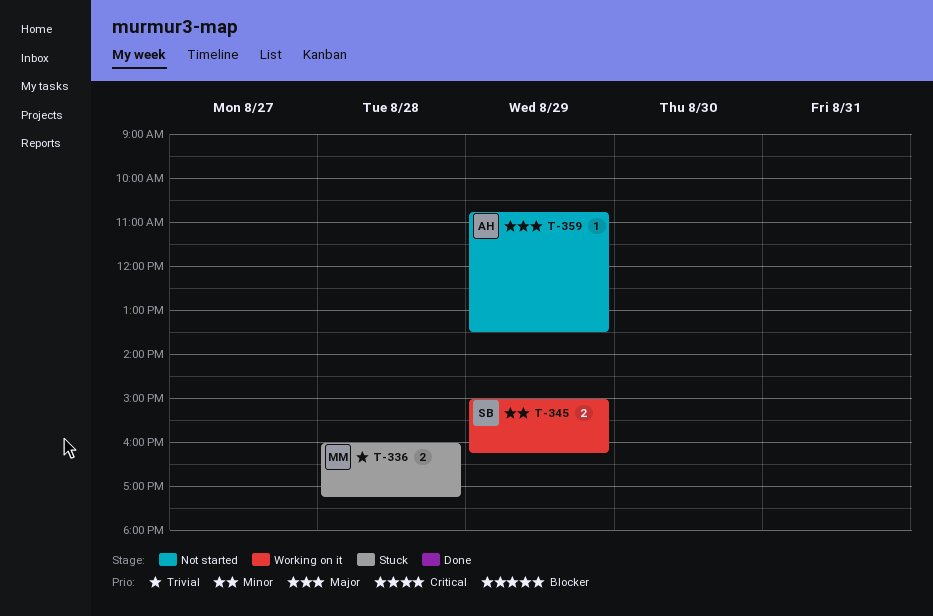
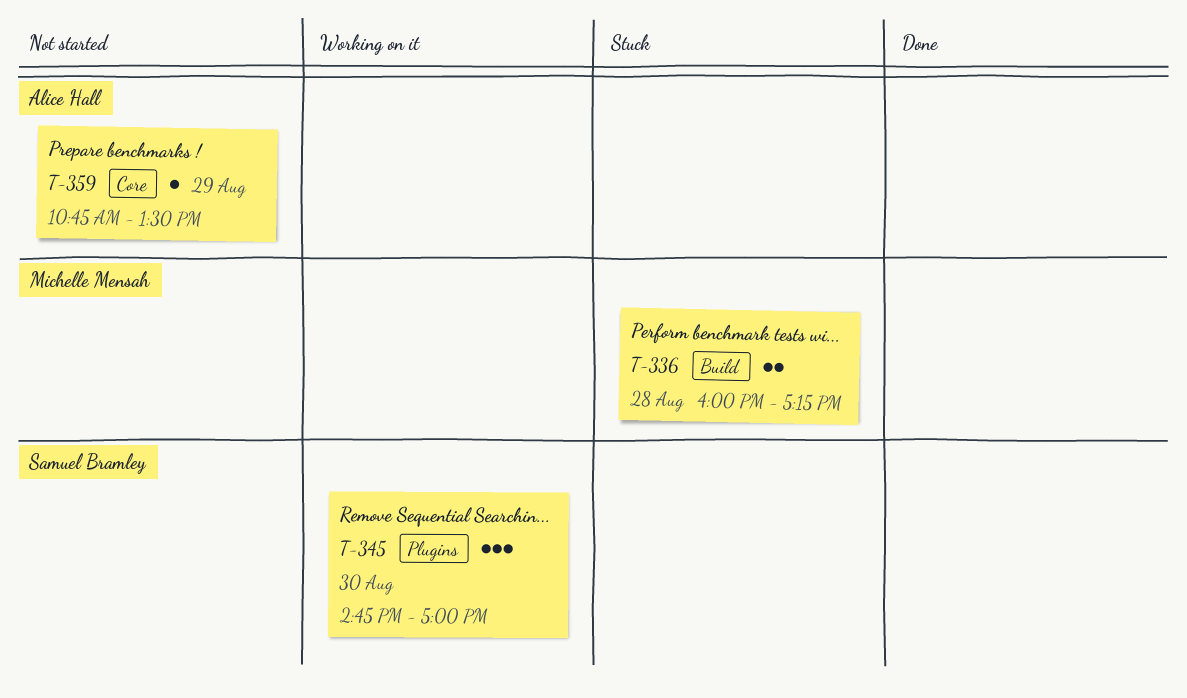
T-345, estimate: 2 -> 3
T-345, day: Aug 29 -> Aug 30
T-345, begins: 15:00 -> 14:45
T-345, ends: 16:15 -> 17:00

